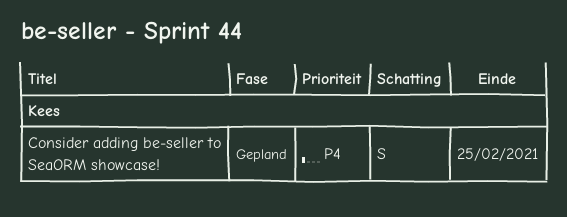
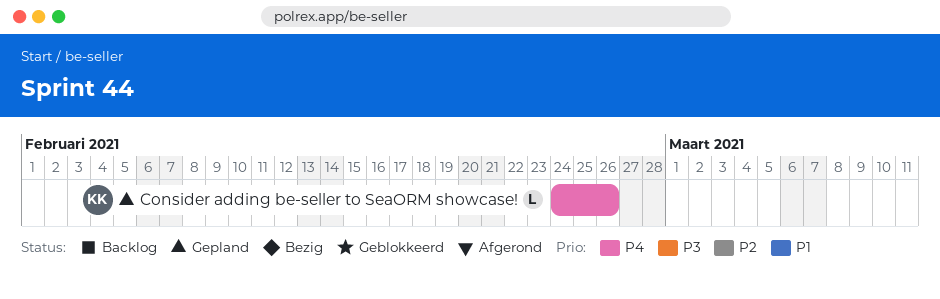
Consider adding be-seller to SeaORM showcase!, estimate: S -> L
Consider adding be-seller to SeaORM showcase!, due: Feb 25 -> Feb 26

